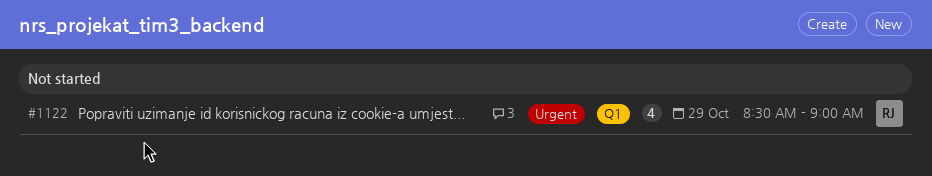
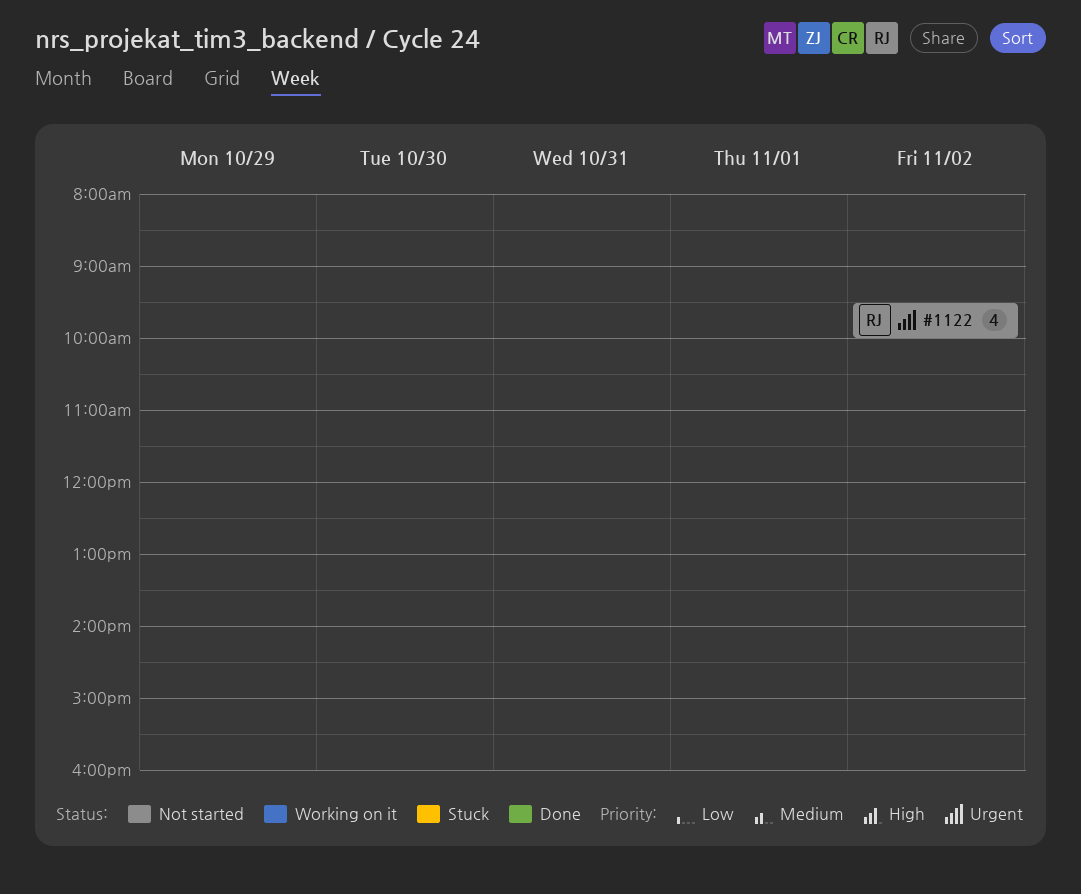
#1122, day: Oct 29 -> Nov 2
#1122, begins: 08:30 -> 09:30
#1122, ends: 09:00 -> 10:00

